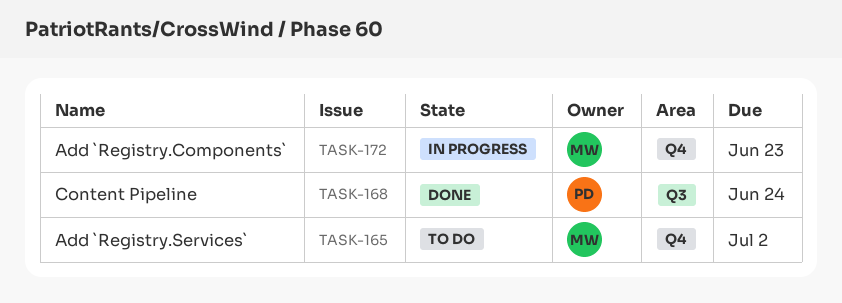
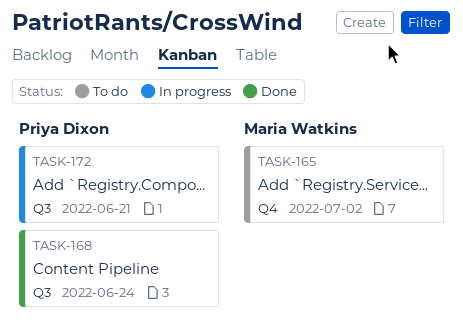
TASK-172, owner: Maria Watkins -> Priya Dixon
TASK-172, label: Q4 -> Q3
TASK-172, due: Jun 23 -> Jun 21

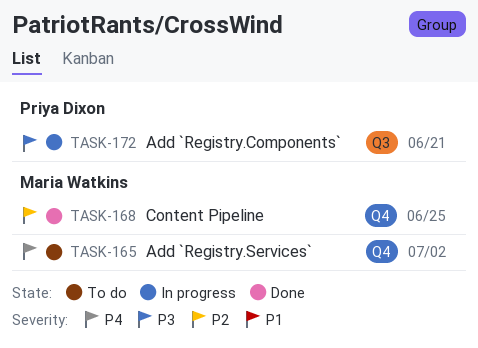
TASK-168, owner: Priya Dixon -> Maria Watkins
TASK-168, label: Q3 -> Q4
TASK-168, due: Jun 24 -> Jun 25

